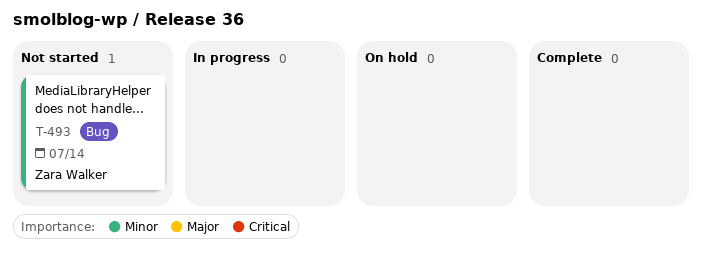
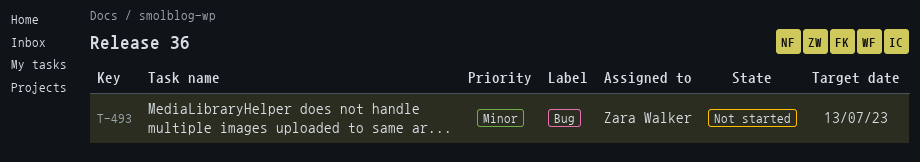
T-493, due: Jul 14 -> Jul 13

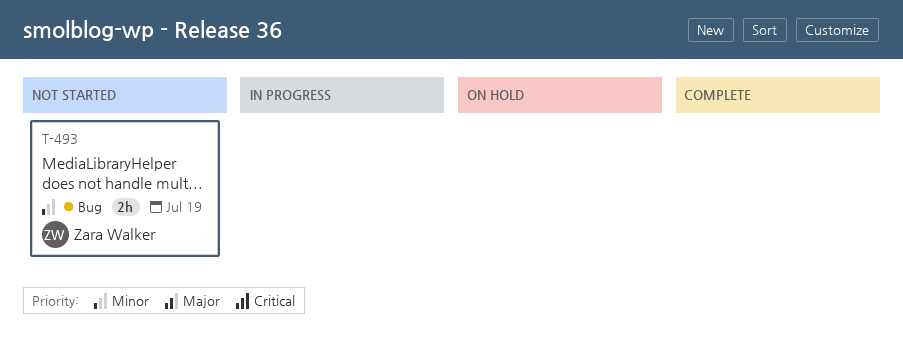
T-493, due: Jul 13 -> Jul 19

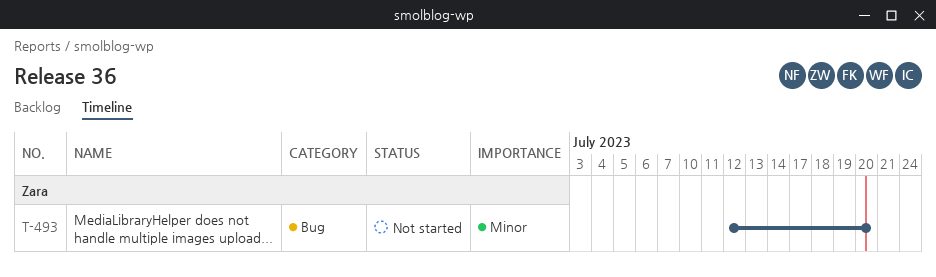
T-493, due: Jul 19 -> Jul 20

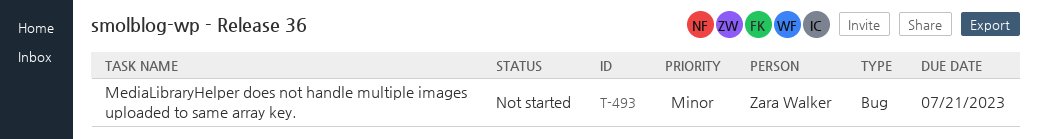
T-493, due: Jul 20 -> Jul 21

